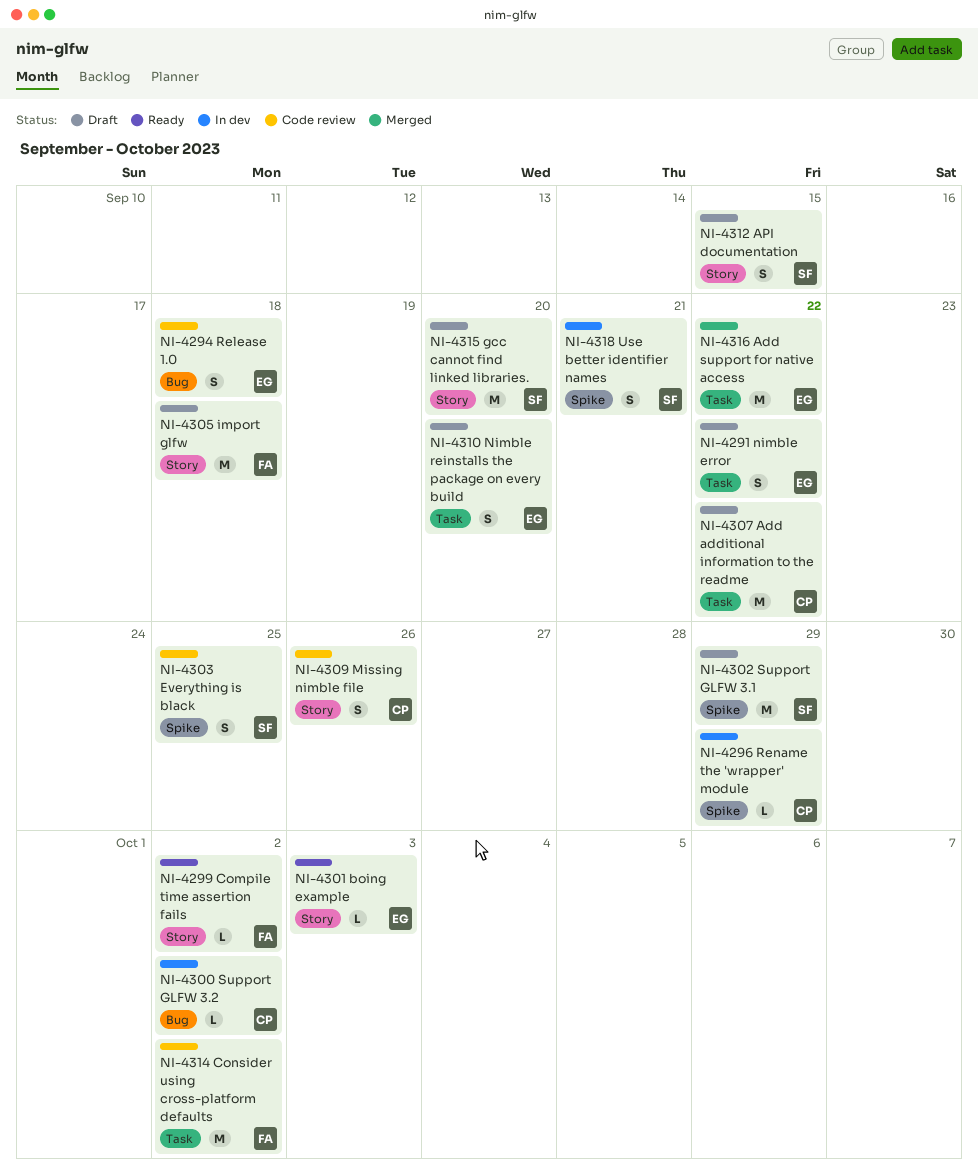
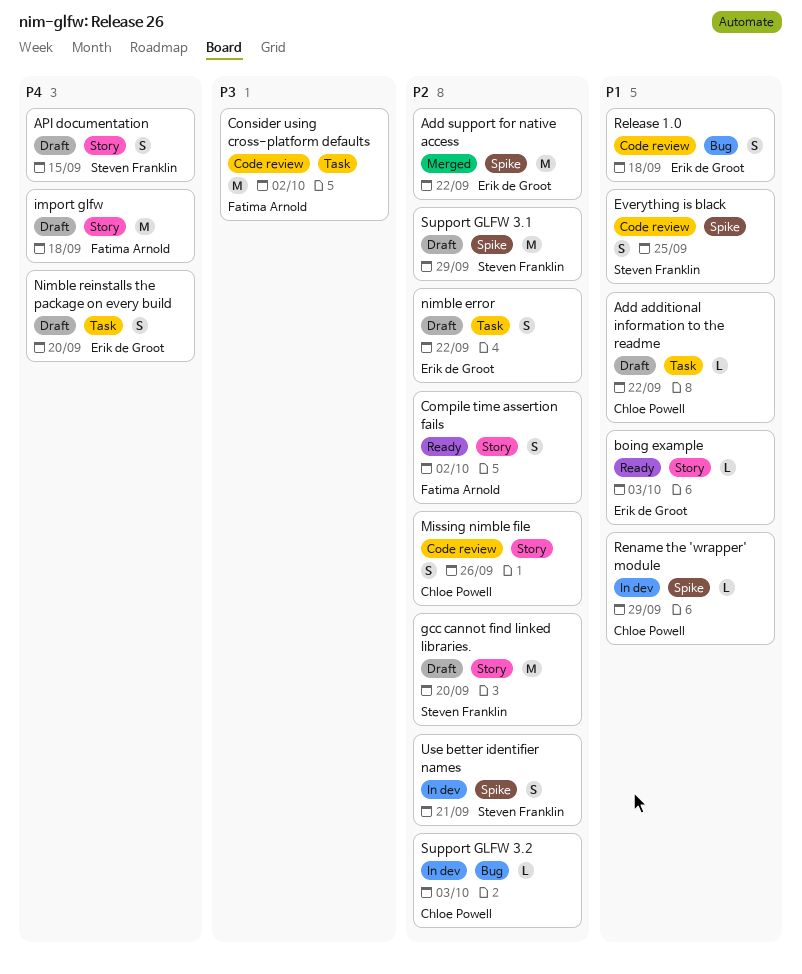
Add additional information to the readme, estimate: M -> L
Add support for native access, label: Task -> Spike
Compile time assertion fails, estimate: L -> S
Support GLFW 3.2, due: Oct 2 -> Oct 3

